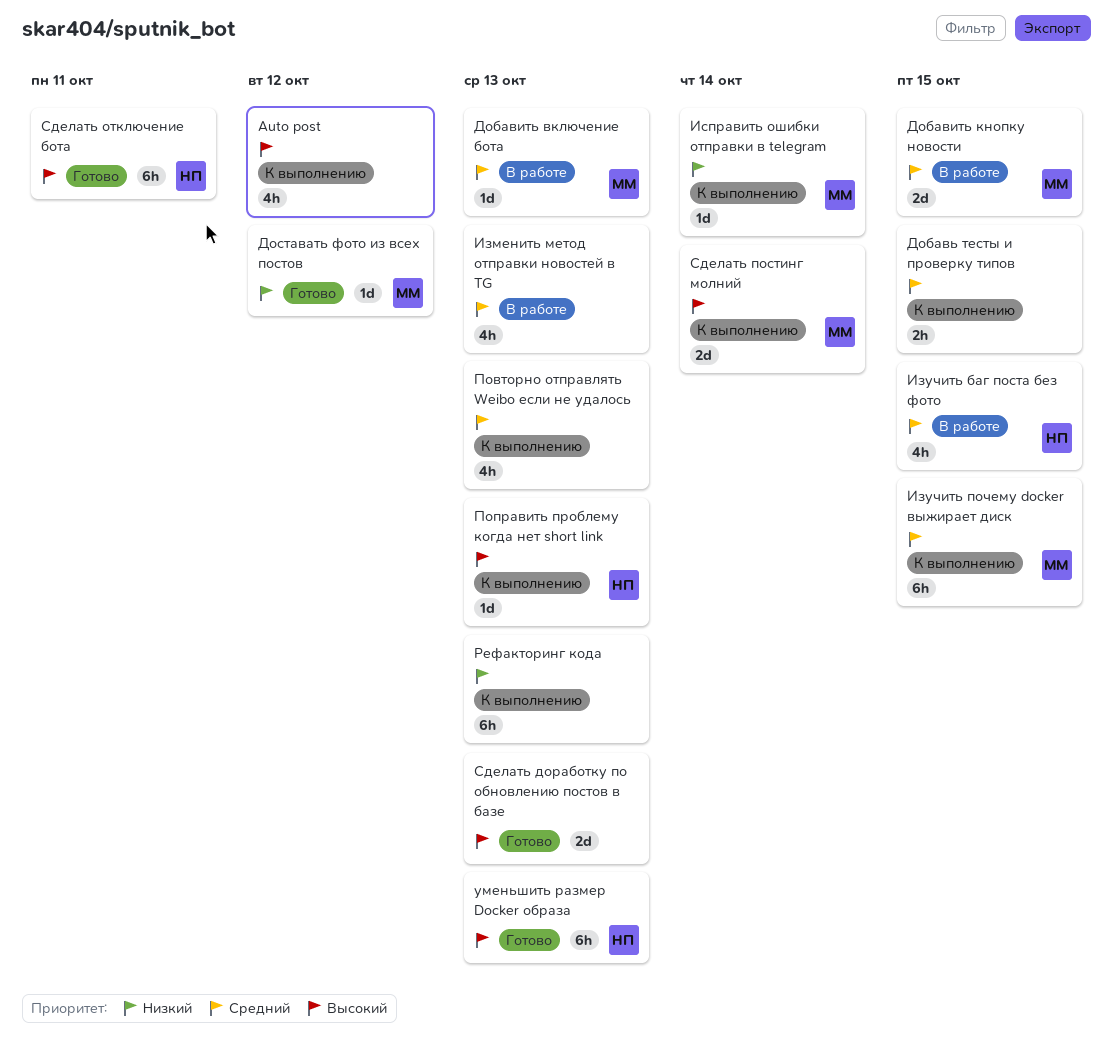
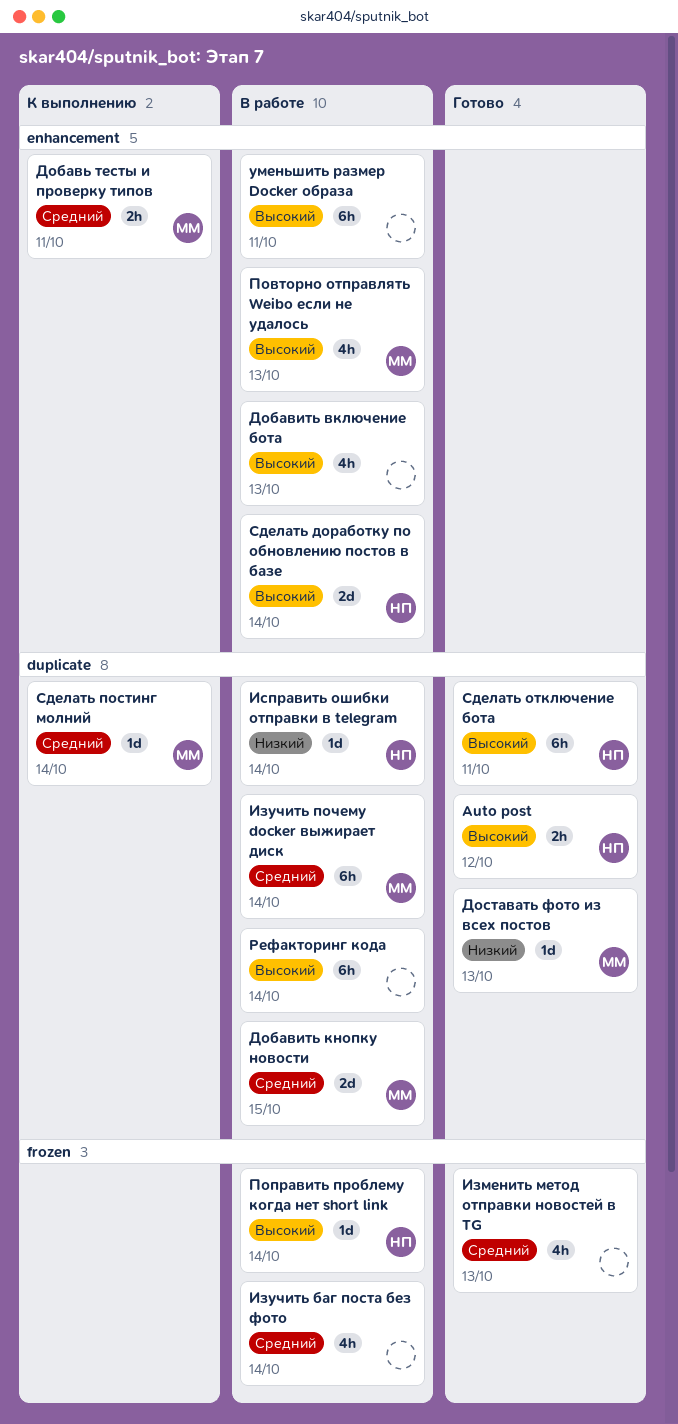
Auto post, status: К выполнению -> Готово
Auto post, owner: none -> НП
Auto post, estimate: 4h -> 2h
Добавить включение бота, owner: ММ -> none
Добавить включение бота, priority: Средний -> Высокий
Добавить включение бота, estimate: 1d -> 4h
Добавь тесты и проверку типов, owner: none -> ММ
Добавь тесты и проверку типов, due: Oct 15 -> Oct 11
Доставать фото из всех постов, due: Oct 12 -> Oct 13
Изменить метод отправки новостей в TG, status: В работе -> Готово
Изучить баг поста без фото, owner: НП -> none
Изучить баг поста без фото, due: Oct 15 -> Oct 14
Изучить почему docker выжирает диск, status: К выполнению -> В работе
Изучить почему docker выжирает диск, due: Oct 15 -> Oct 14
Исправить ошибки отправки в telegram, status: К выполнению -> В работе
Исправить ошибки отправки в telegram, owner: ММ -> НП
Повторно отправлять Weibo если не удалось, status: К выполнению -> В работе
Повторно отправлять Weibo если не удалось, owner: none -> ММ
Повторно отправлять Weibo если не удалось, priority: Средний -> Высокий
Поправить проблему когда нет short link, status: К выполнению -> В работе
Поправить проблему когда нет short link, due: Oct 13 -> Oct 14
Рефакторинг кода, status: К выполнению -> В работе
Рефакторинг кода, priority: Низкий -> Высокий
Рефакторинг кода, due: Oct 13 -> Oct 14
Сделать доработку по обновлению постов в базе, status: Готово -> В работе
Сделать доработку по обновлению постов в базе, owner: none -> НП
Сделать доработку по обновлению постов в базе, due: Oct 13 -> Oct 14
Сделать постинг молний, priority: Высокий -> Средний
Сделать постинг молний, estimate: 2d -> 1d
уменьшить размер Docker образа, status: Готово -> В работе
уменьшить размер Docker образа, owner: НП -> none
уменьшить размер Docker образа, due: Oct 13 -> Oct 11

